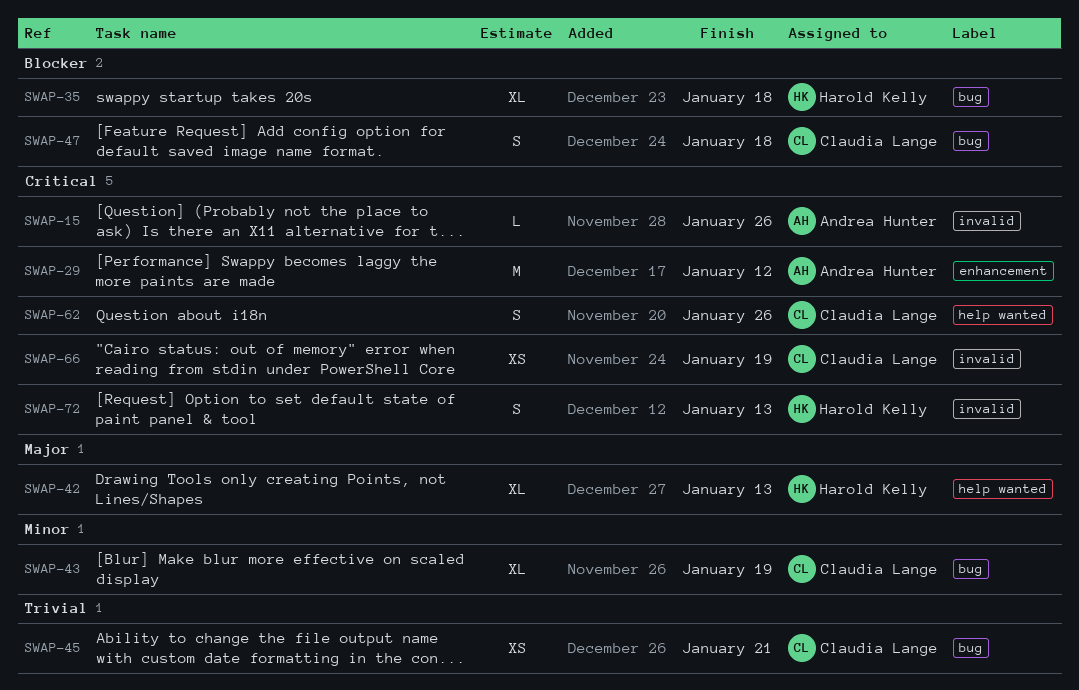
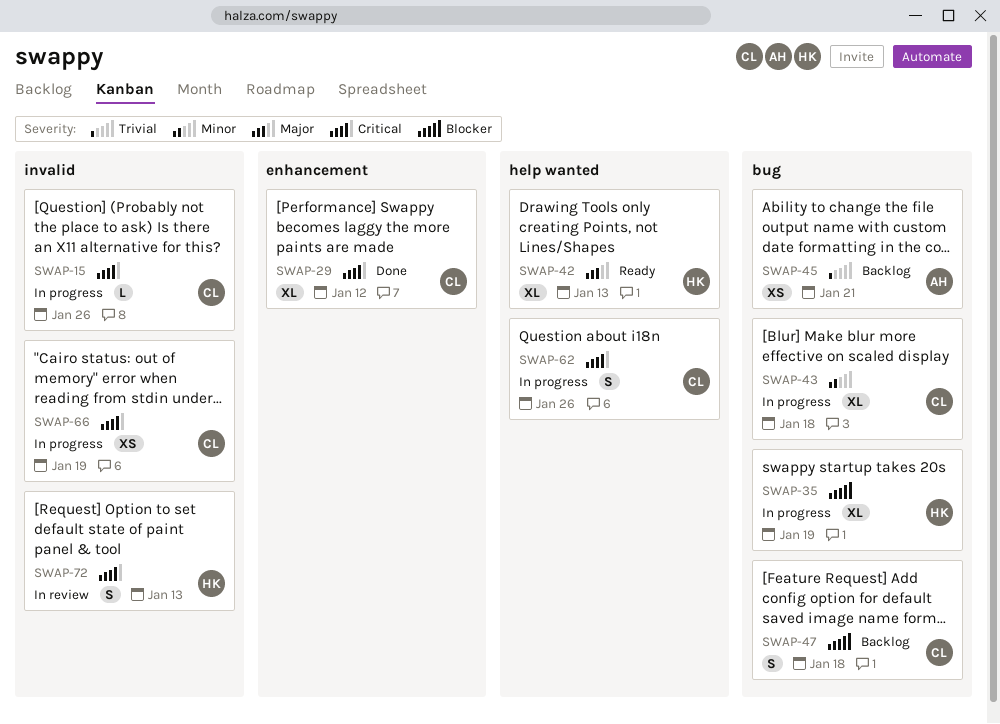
SWAP-15, owner: Andrea Hunter -> Claudia Lange
SWAP-29, owner: Andrea Hunter -> Claudia Lange
SWAP-29, estimate: M -> XL
SWAP-35, due: Jan 18 -> Jan 19
SWAP-43, due: Jan 19 -> Jan 18
SWAP-45, owner: Claudia Lange -> Andrea Hunter

